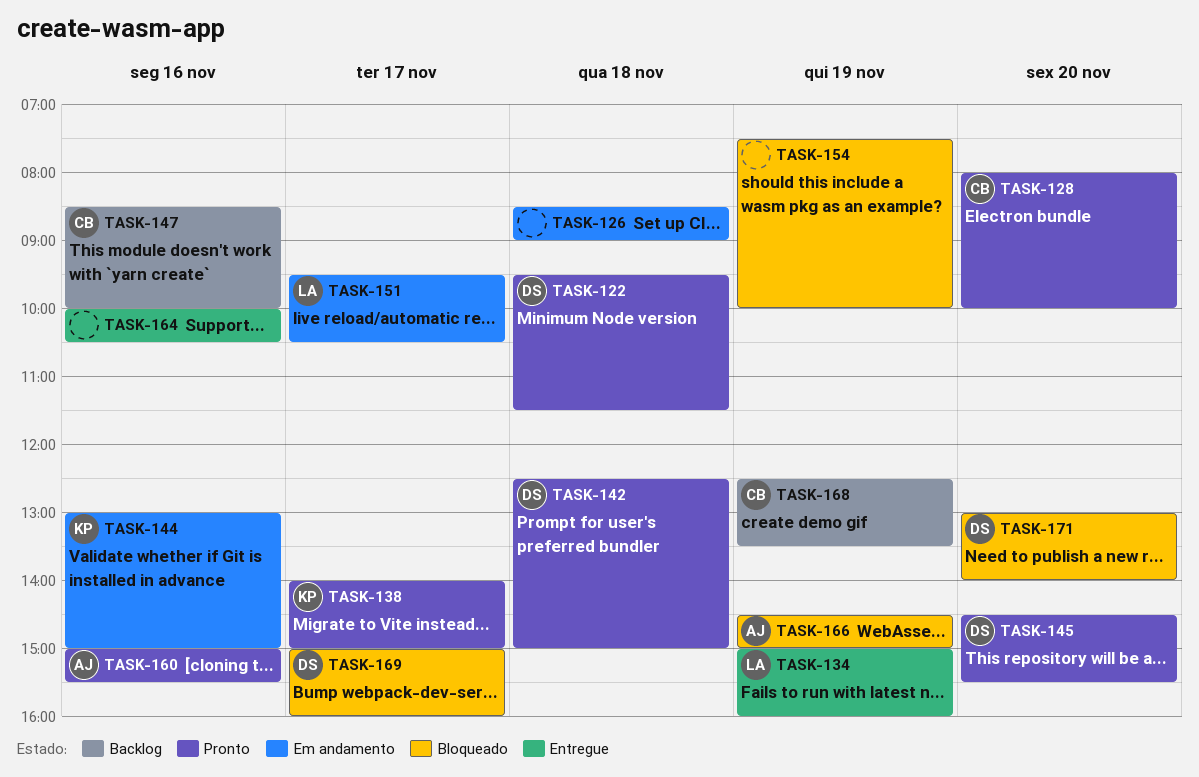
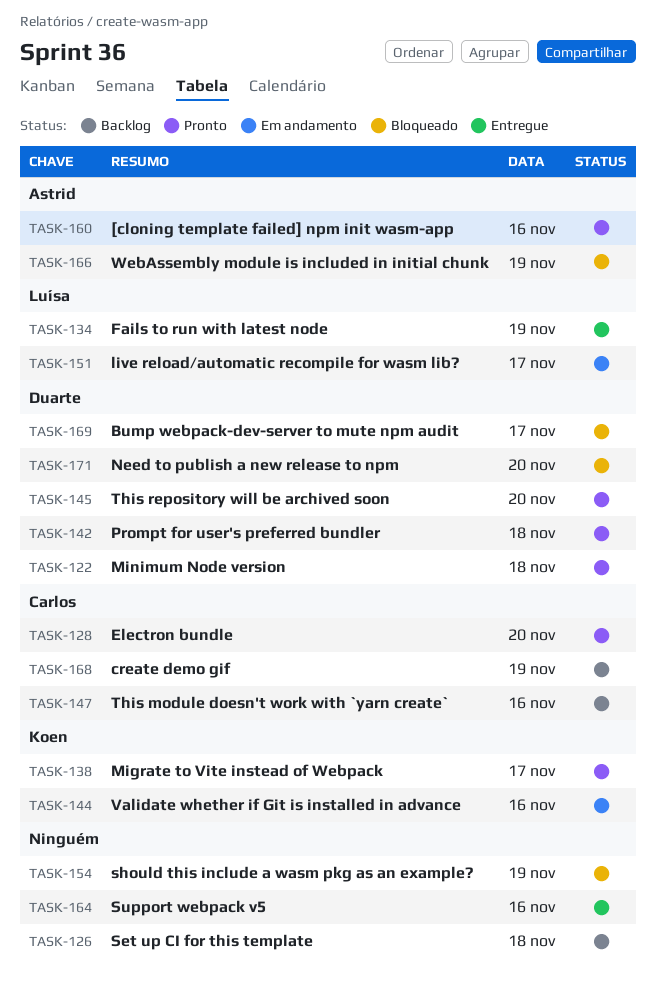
TASK-126, status: Em andamento -> Backlog

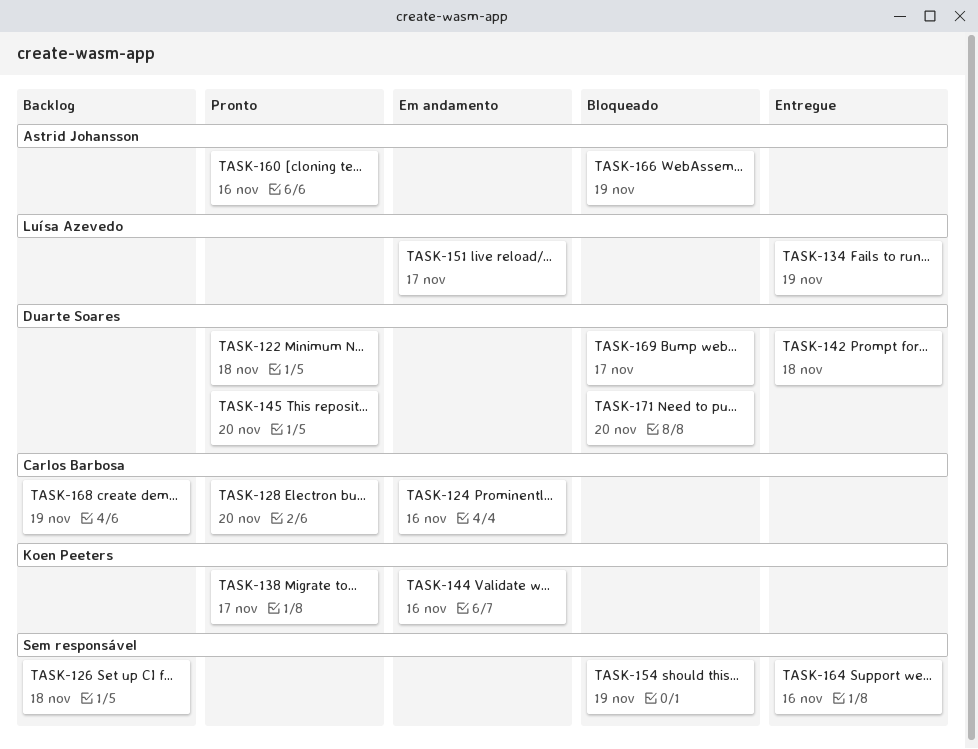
TASK-124: none -> present
TASK-142, status: Pronto -> Entregue
TASK-147: present -> none

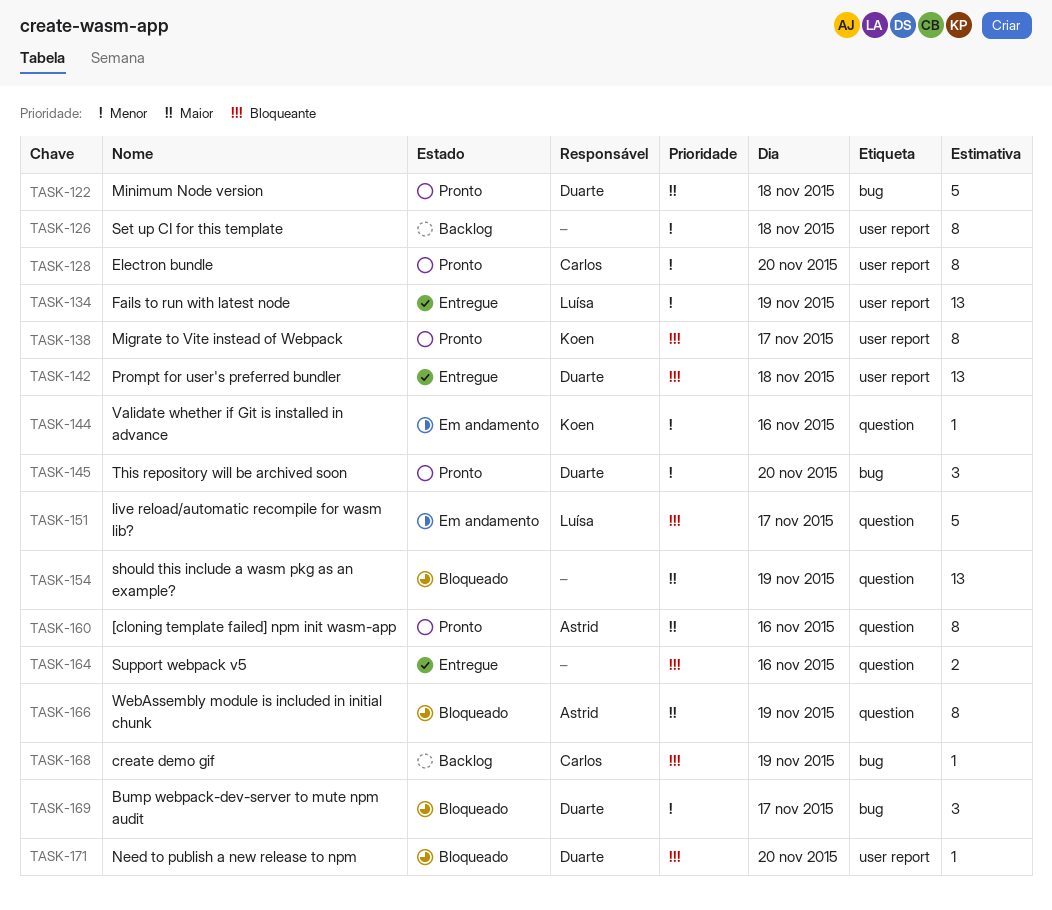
TASK-124: present -> none

